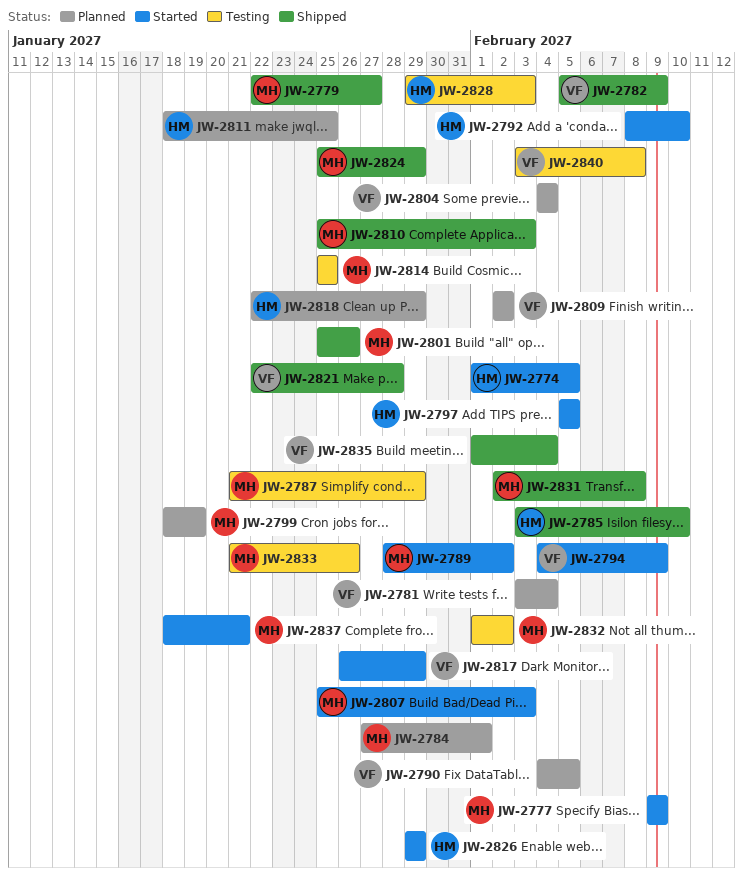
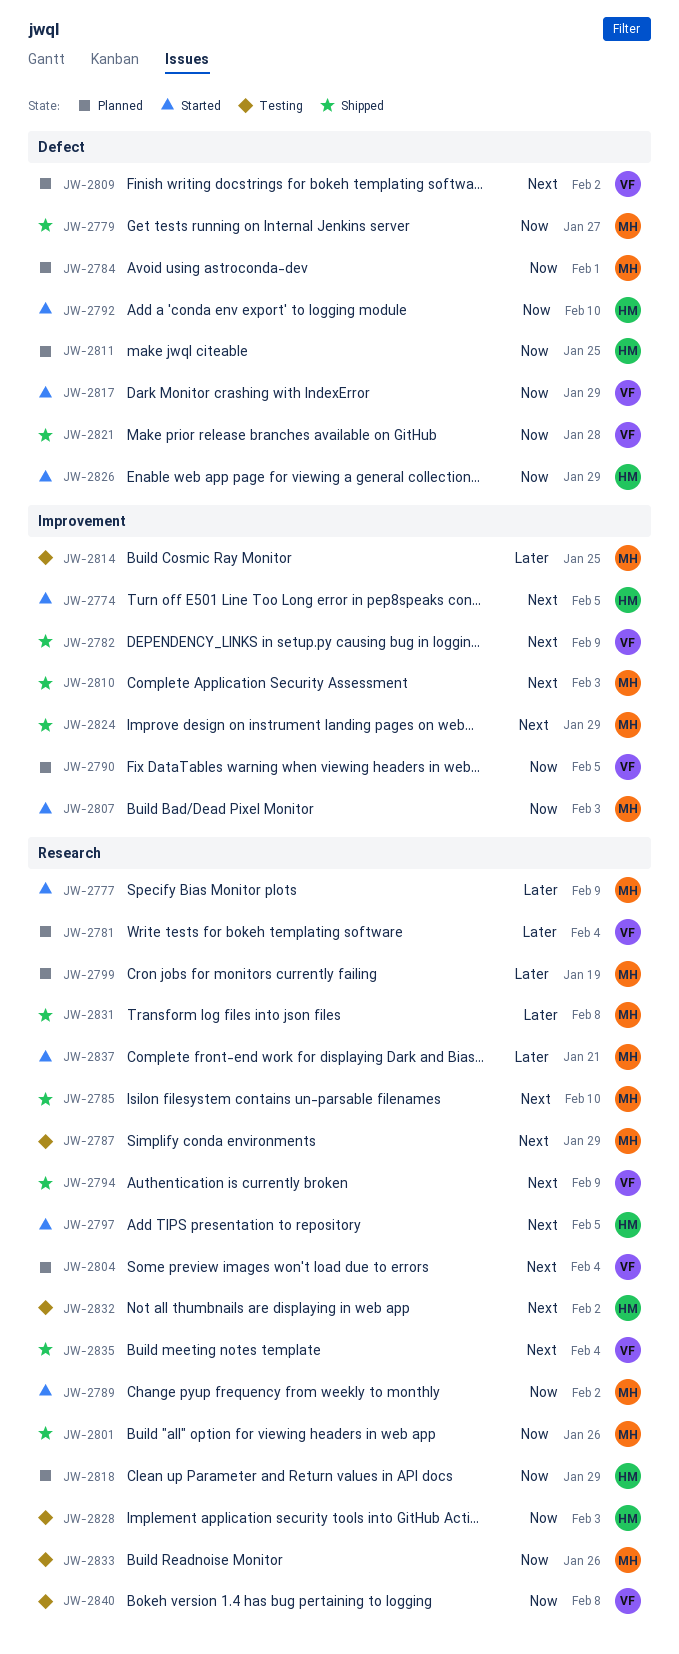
JW-2785, owner: HM -> MH
JW-2794, status: Started -> Shipped
JW-2832, owner: MH -> HM

